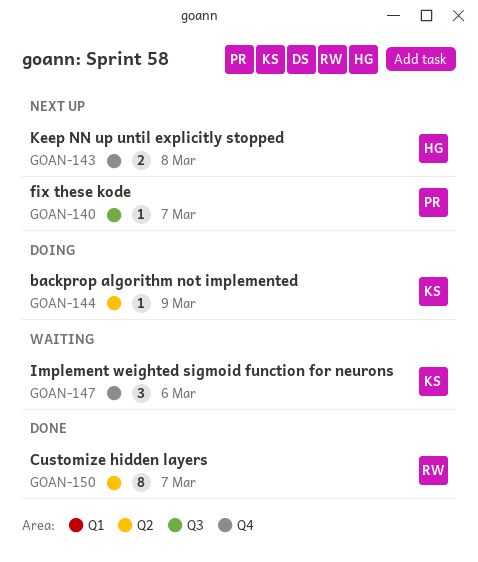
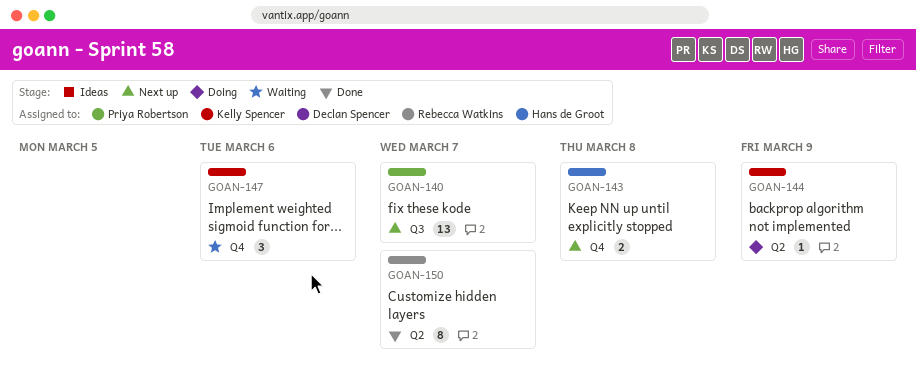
GOAN-140, estimate: 1 -> 13

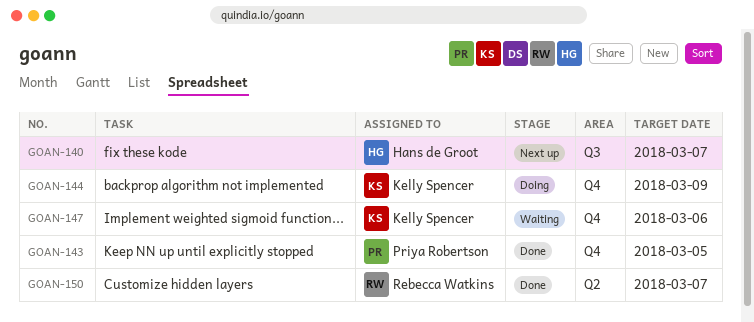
GOAN-140, owner: Priya Robertson -> Hans de Groot
GOAN-143, status: Next up -> Done
GOAN-143, owner: Hans de Groot -> Priya Robertson
GOAN-143, due: Mar 8 -> Mar 5
GOAN-144, label: Q2 -> Q4

